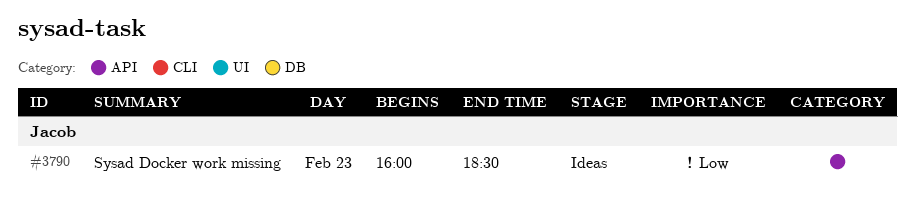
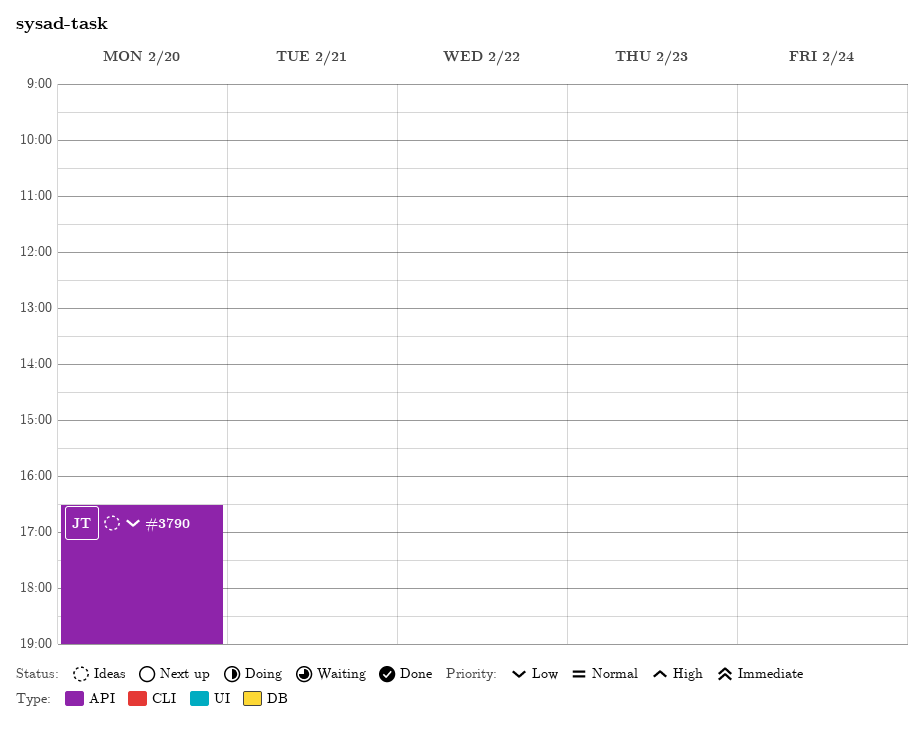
#3790, day: Feb 23 -> Feb 20
#3790, begins: 16:00 -> 16:30
#3790, ends: 18:30 -> 19:00

